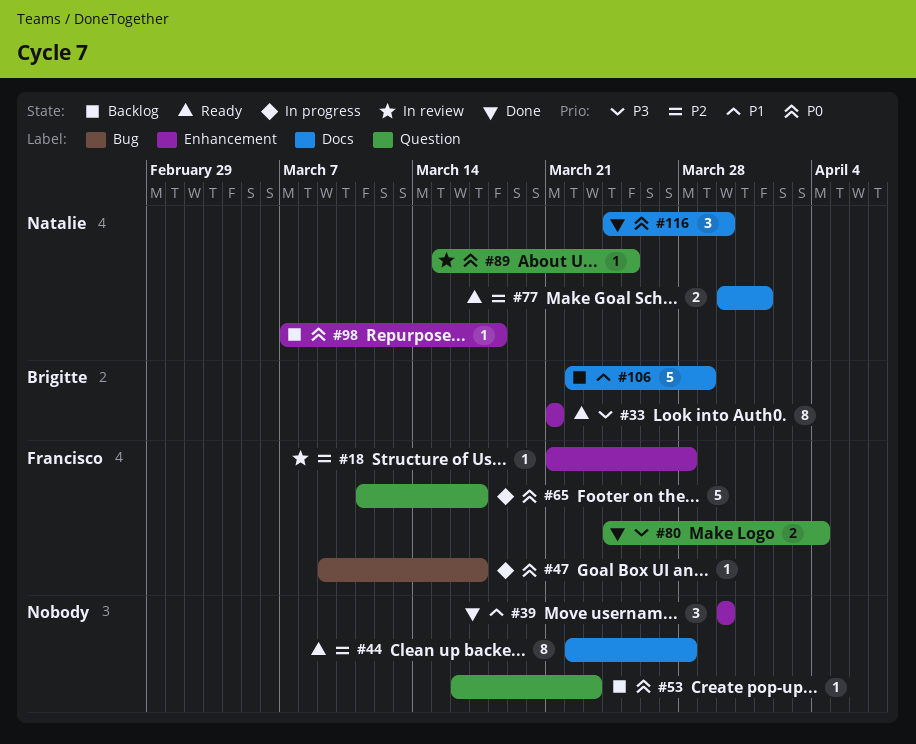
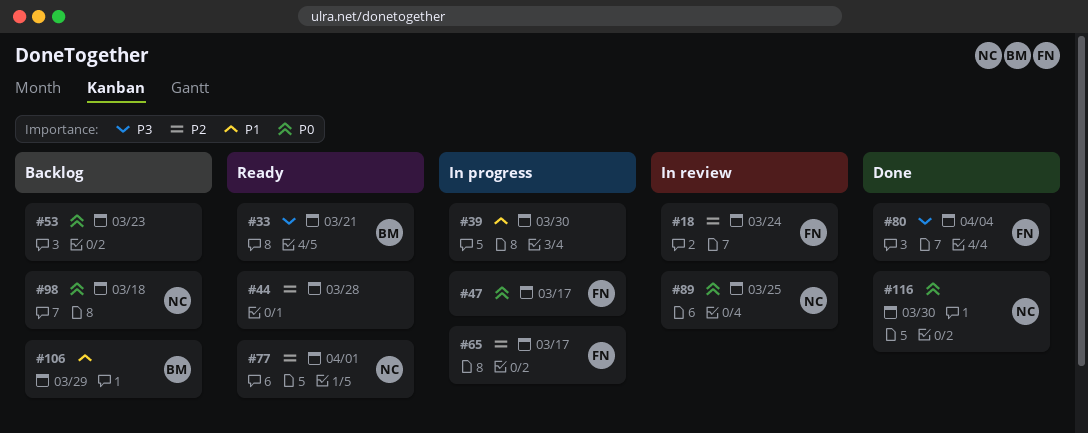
#18, due: Mar 28 -> Mar 24
#39, status: Done -> In progress
#65, priority: P0 -> P2

